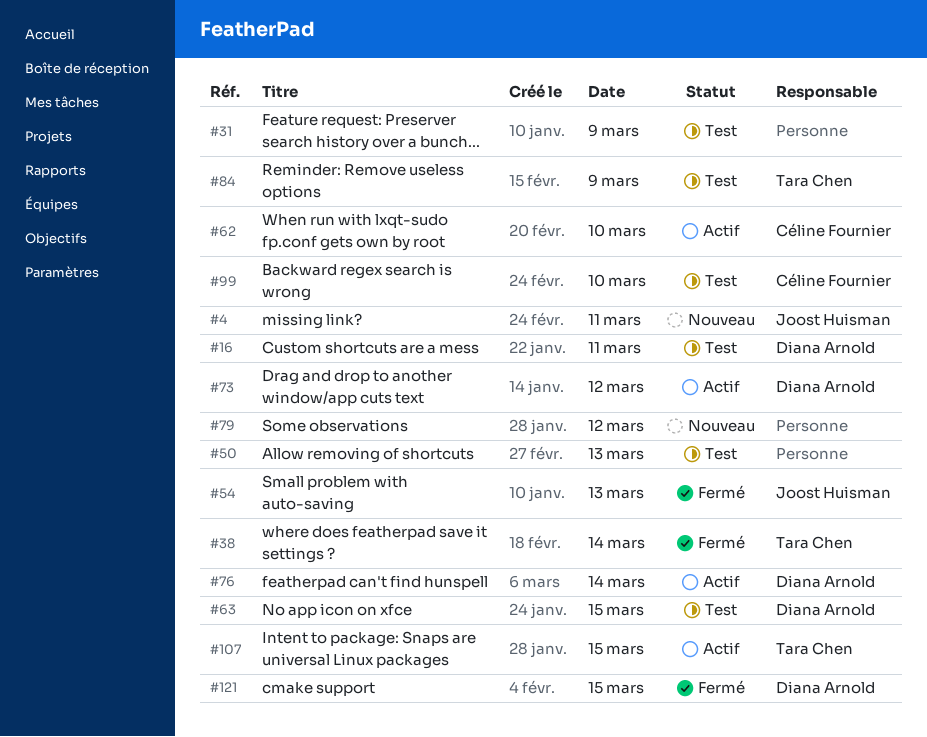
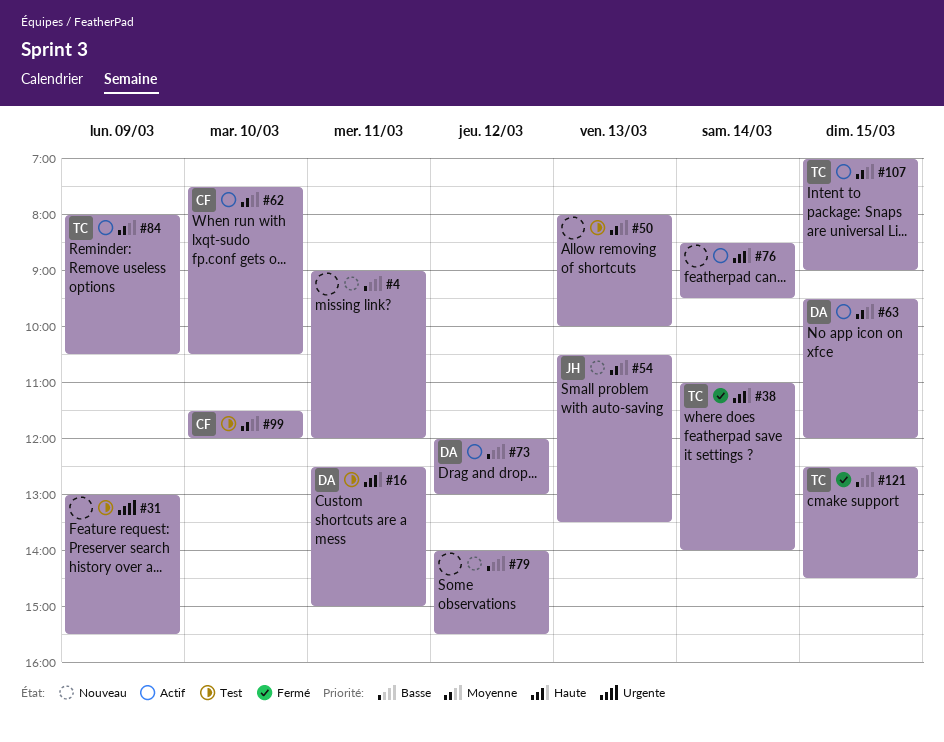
#4, owner: Joost Huisman -> none
#54, status: Fermé -> Nouveau
#63, status: Test -> Actif
#76, owner: Diana Arnold -> none
#84, status: Test -> Actif
#121, owner: Diana Arnold -> Tara Chen

